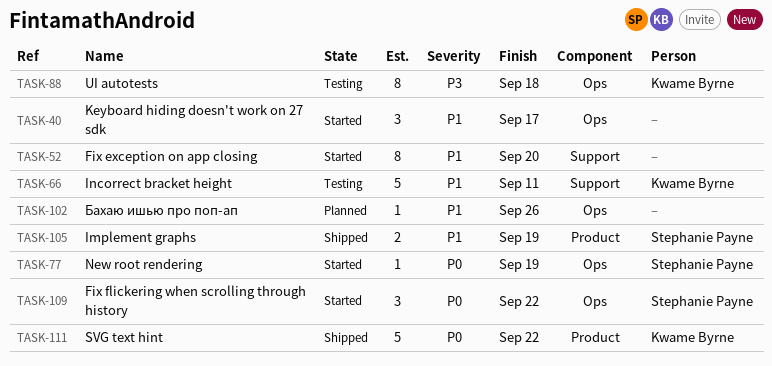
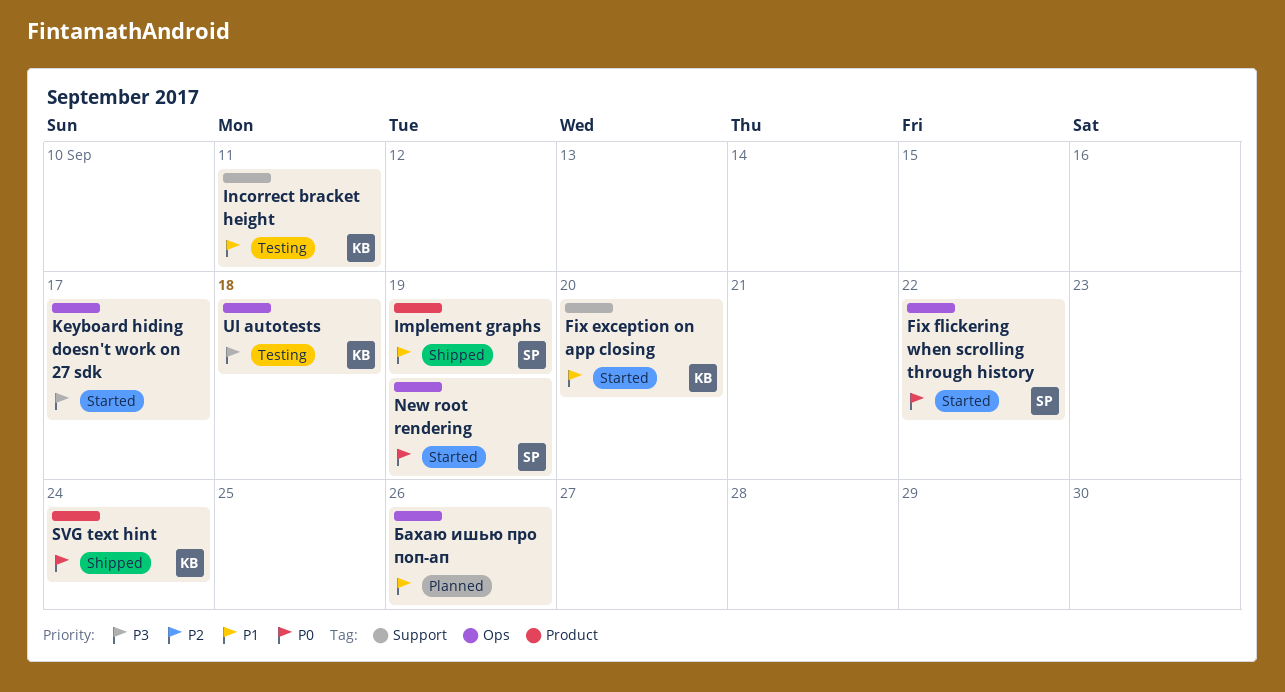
Fix exception on app closing, owner: none -> Kwame Byrne
Keyboard hiding doesn't work on 27 sdk, priority: P1 -> P3
SVG text hint, due: Sep 22 -> Sep 24

